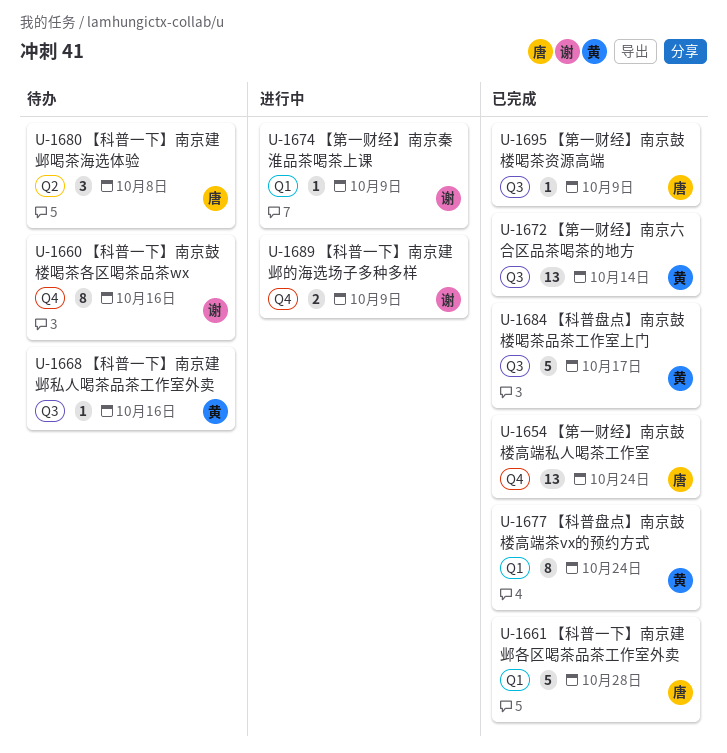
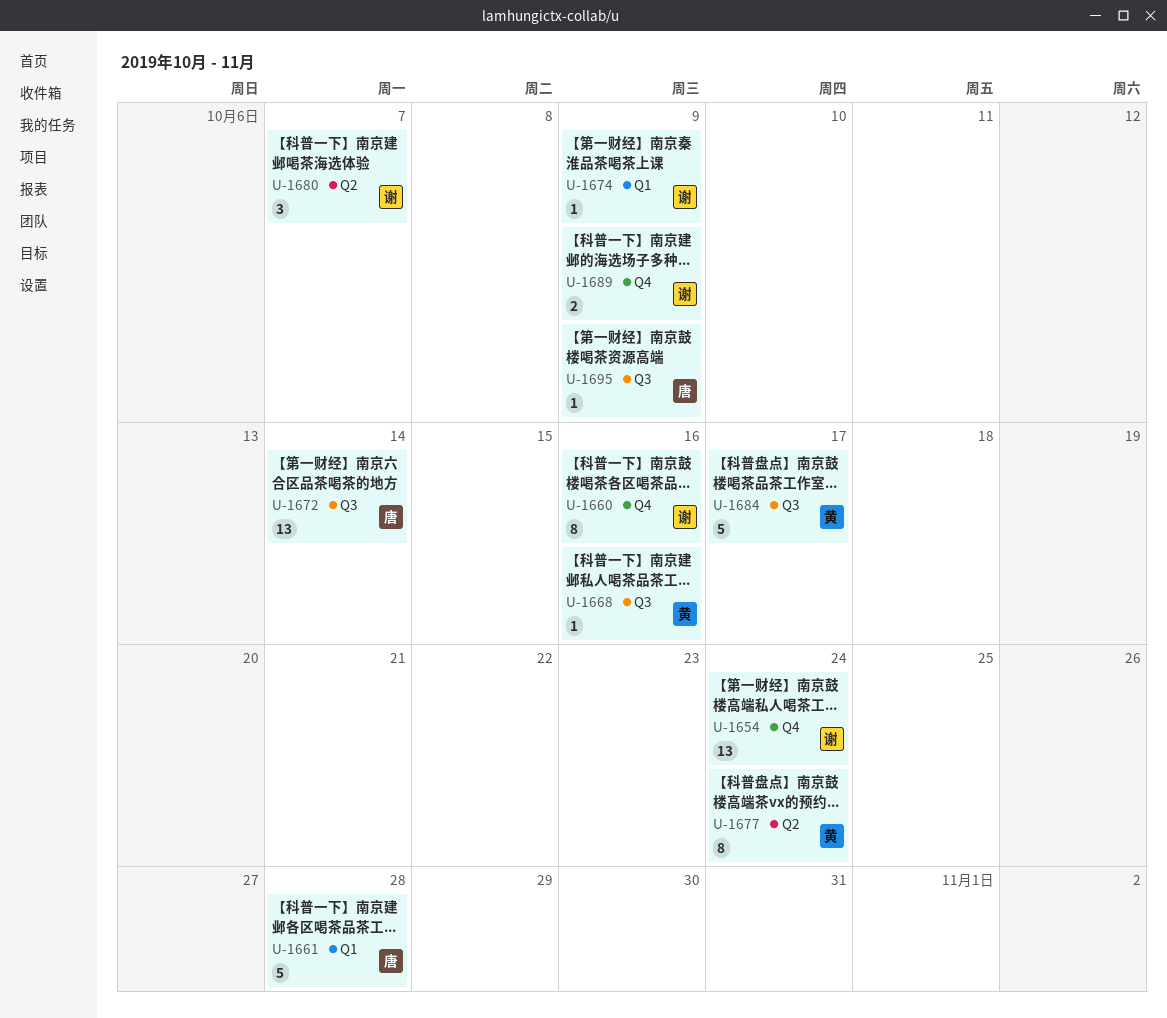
U-1654, owner: 唐 -> 谢
U-1672, owner: 黄 -> 唐
U-1677, label: Q1 -> Q2
U-1680, owner: 唐 -> 谢
U-1680, due: Oct 8 -> Oct 7

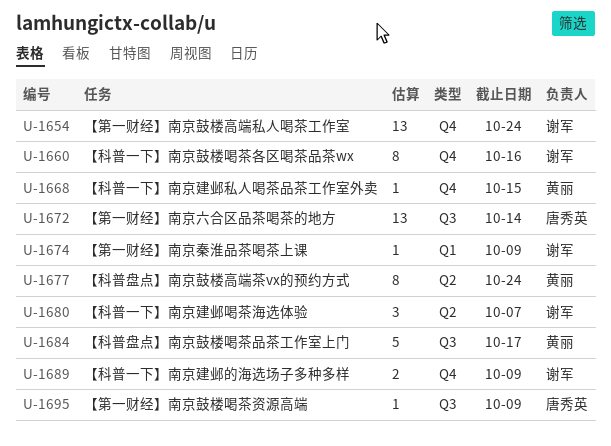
U-1661: present -> none
U-1668, label: Q3 -> Q4
U-1668, due: Oct 16 -> Oct 15

